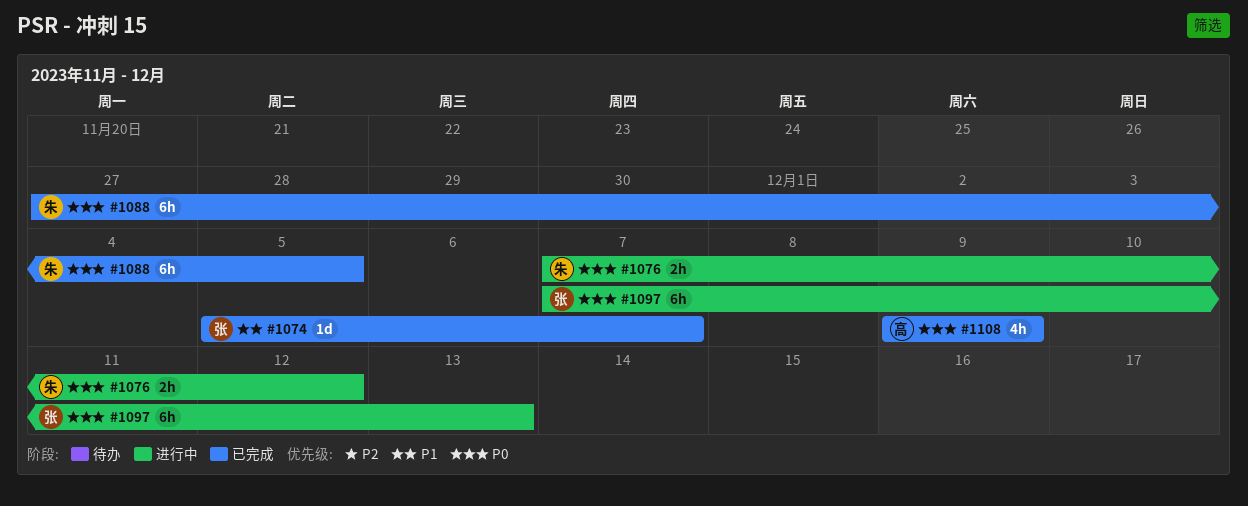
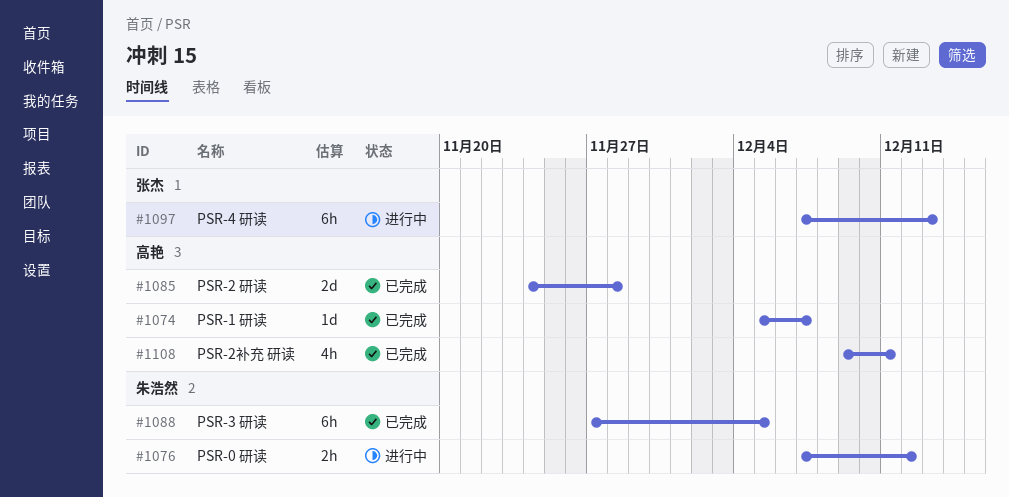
#1074, owner: 张杰 -> 高艳
#1085: none -> present
#1108, due: Dec 9 -> Dec 11

